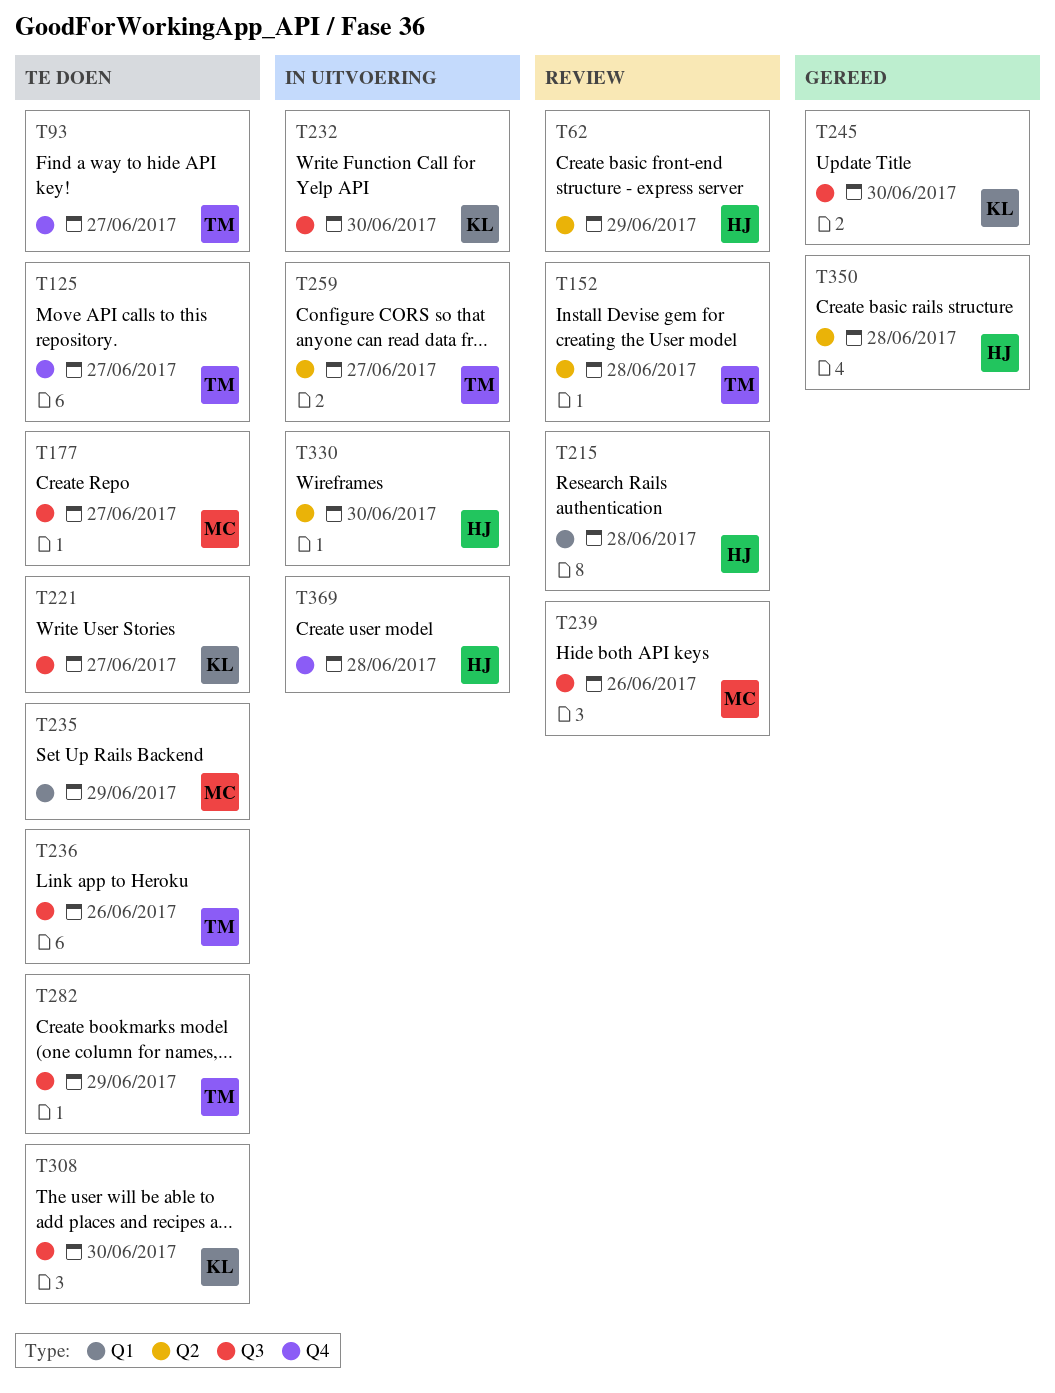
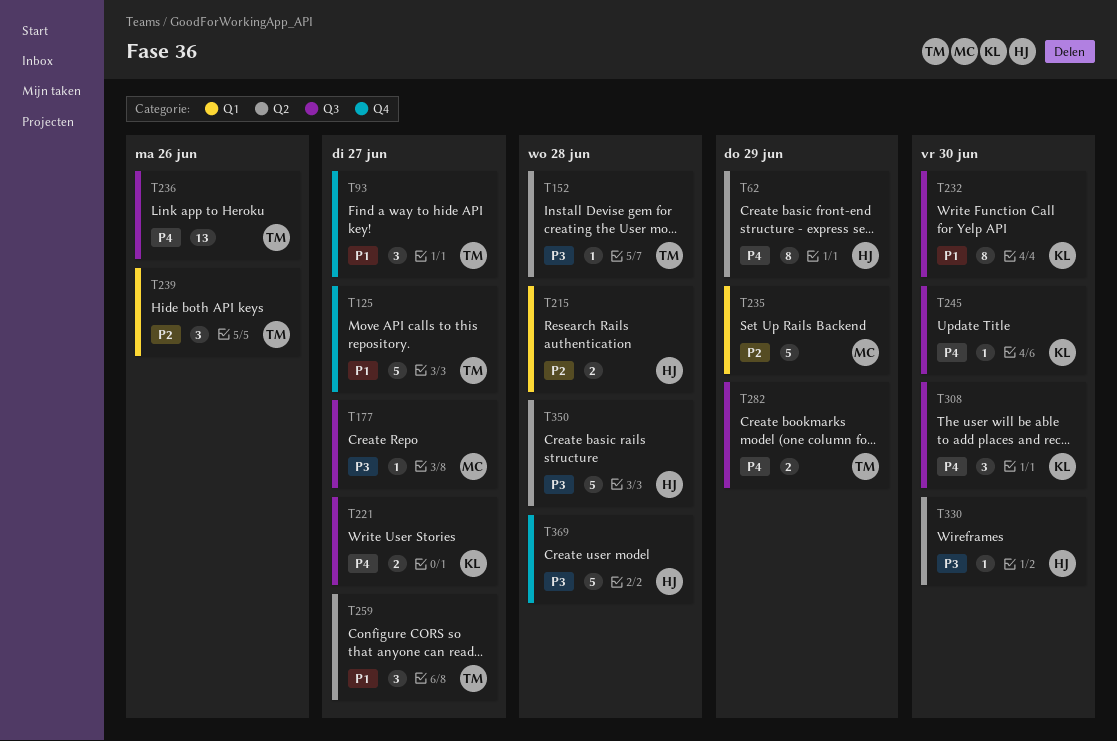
T239, owner: MC -> TM
T239, label: Q3 -> Q1

